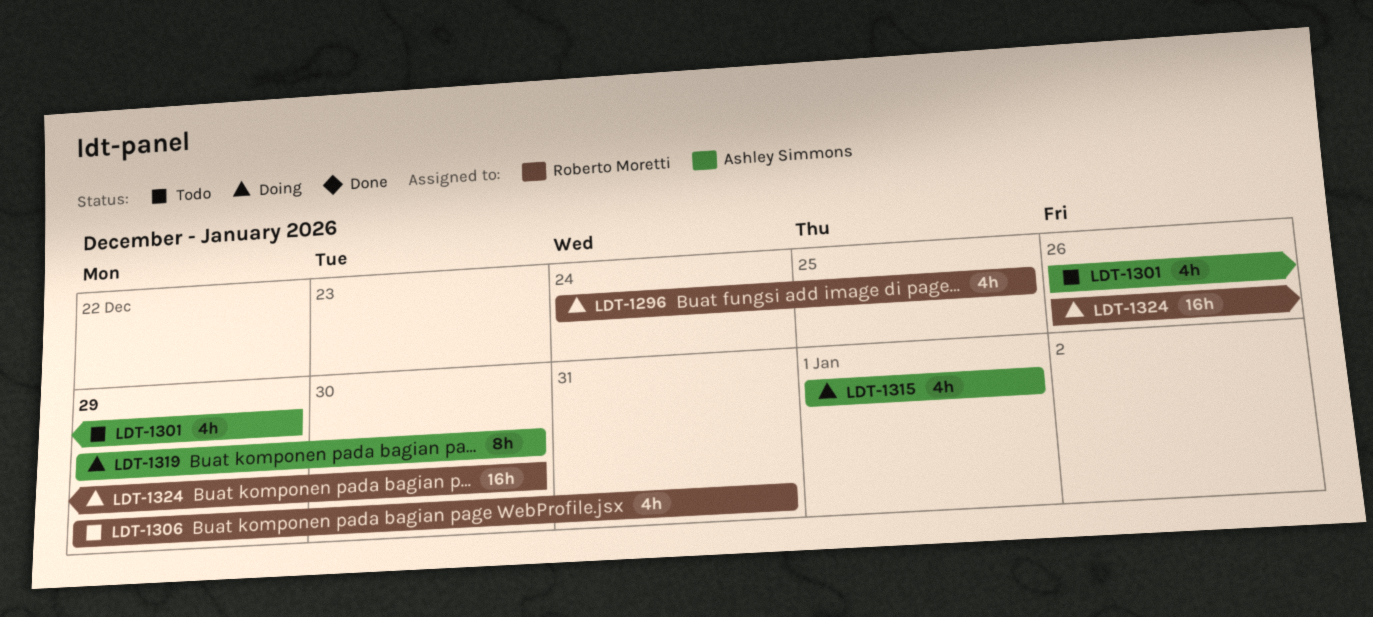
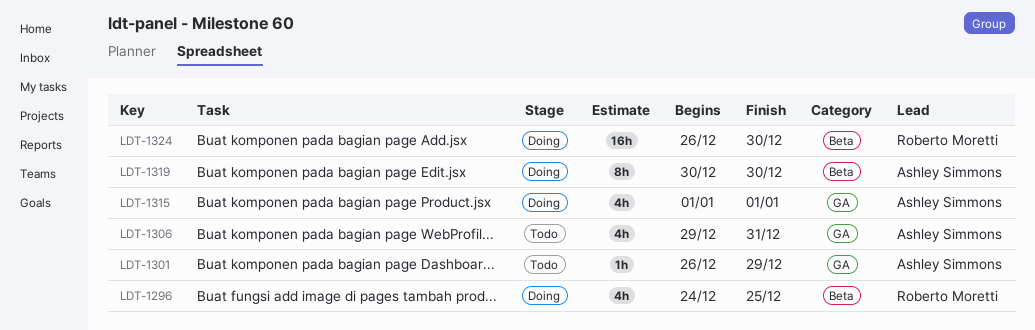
LDT-1301, estimate: 4h -> 1h
LDT-1306, owner: Roberto Moretti -> Ashley Simmons
LDT-1319, start: Dec 29 -> Dec 30

